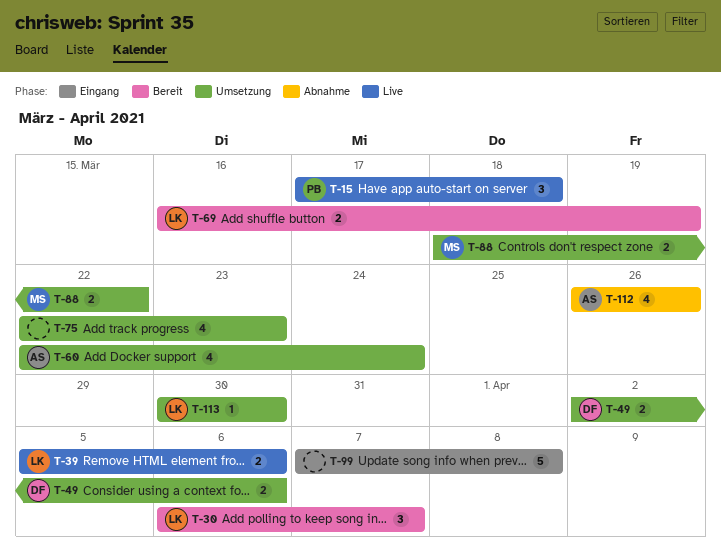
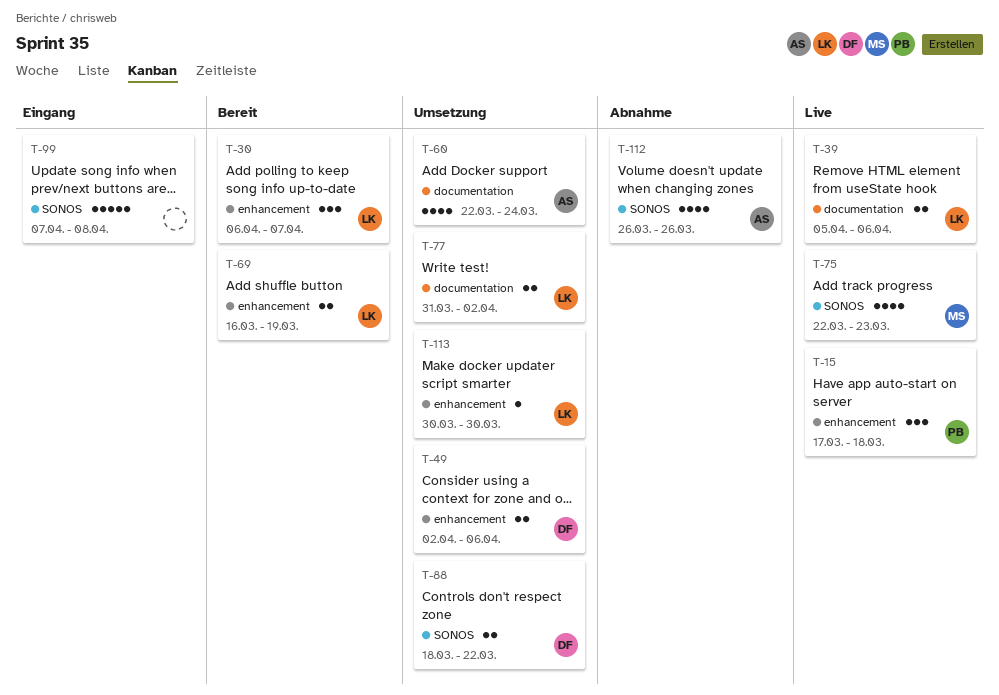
T-75, status: Umsetzung -> Live
T-75, owner: none -> MS
T-77: none -> present
T-88, owner: MS -> DF

